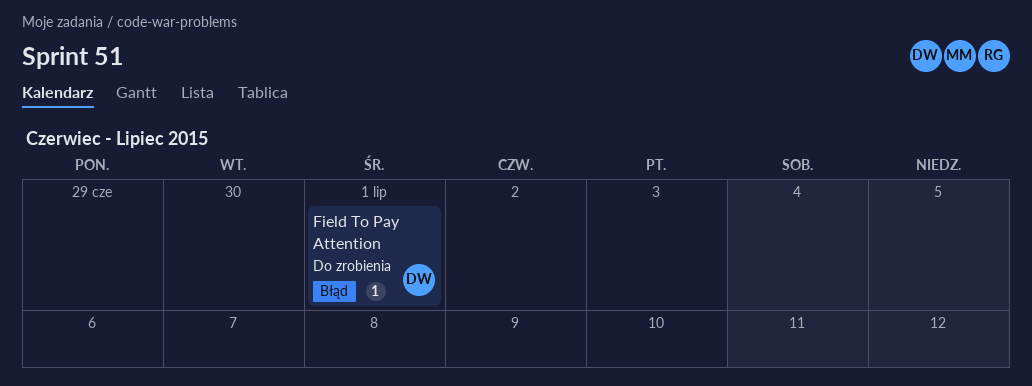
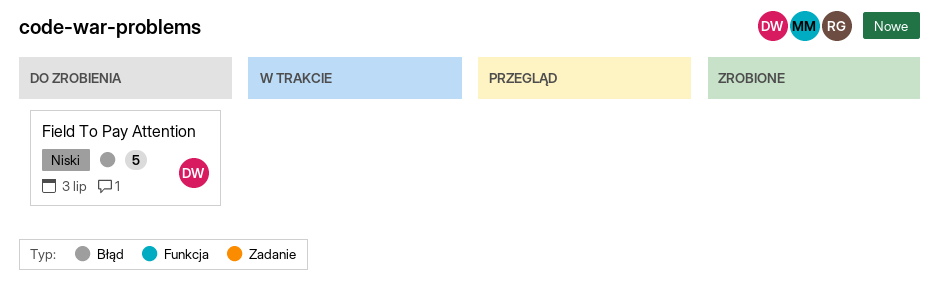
Field To Pay Attention, estimate: 1 -> 5
Field To Pay Attention, due: Jul 1 -> Jul 3

